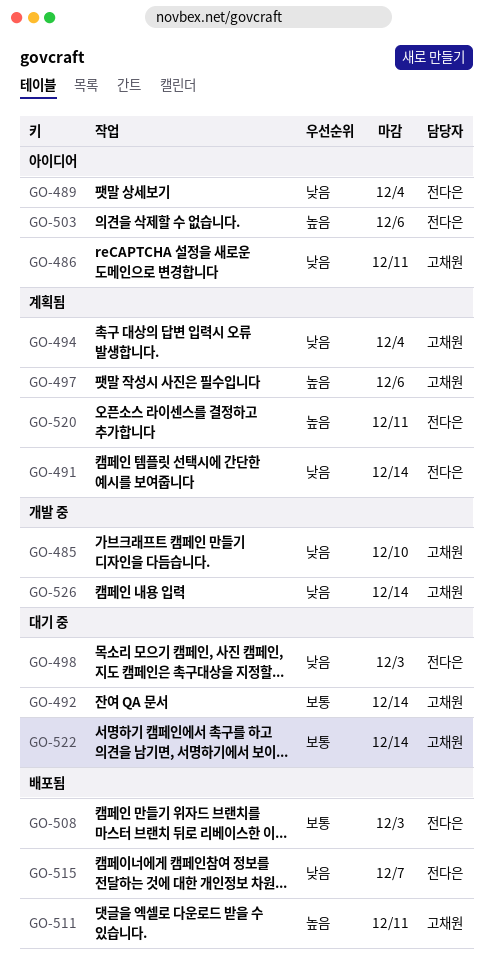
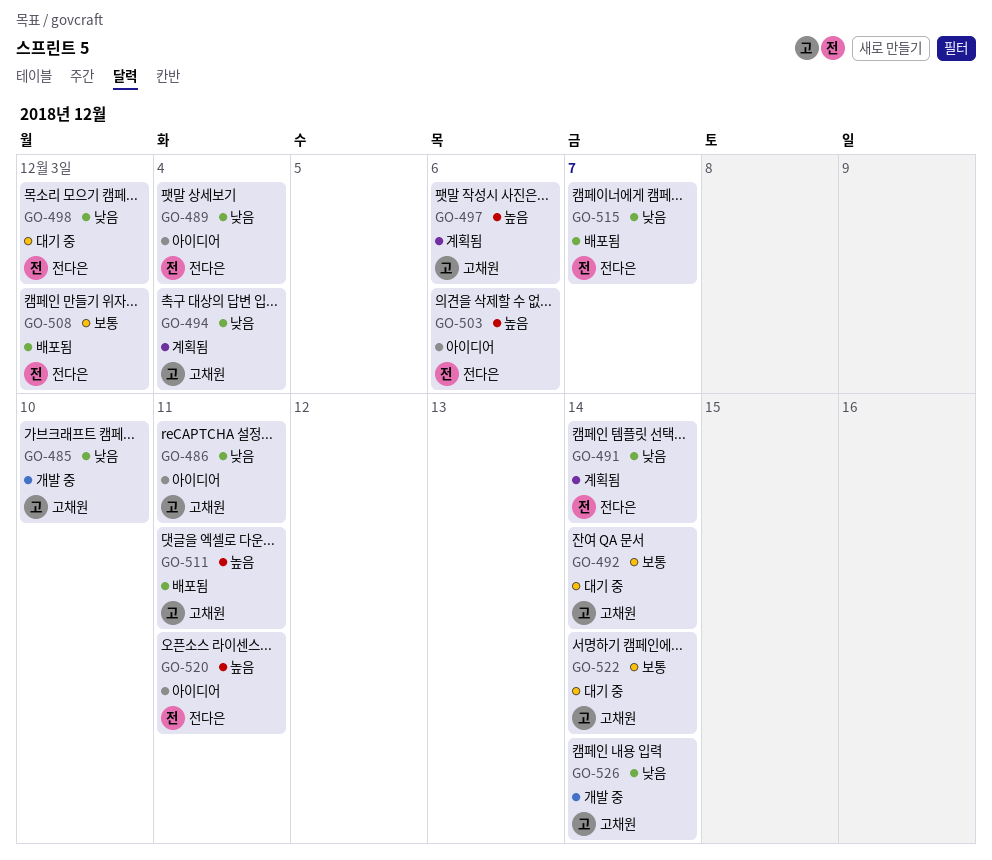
GO-520, status: 계획됨 -> 아이디어

